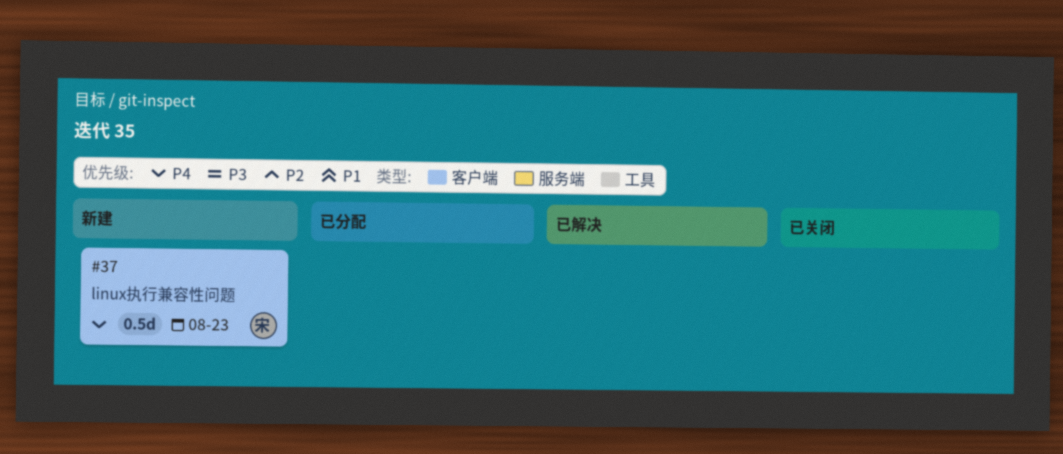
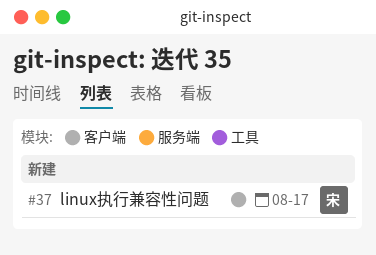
#37, due: Aug 23 -> Aug 17

